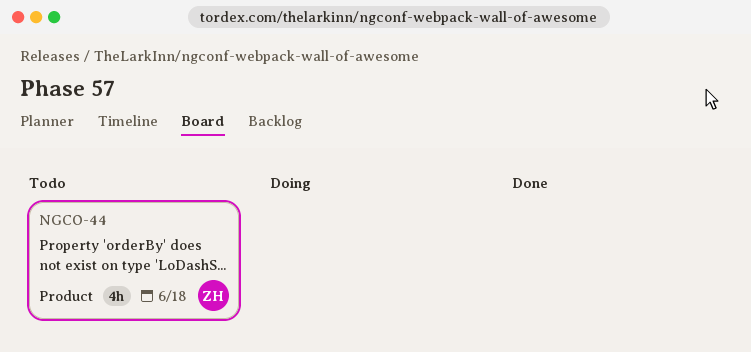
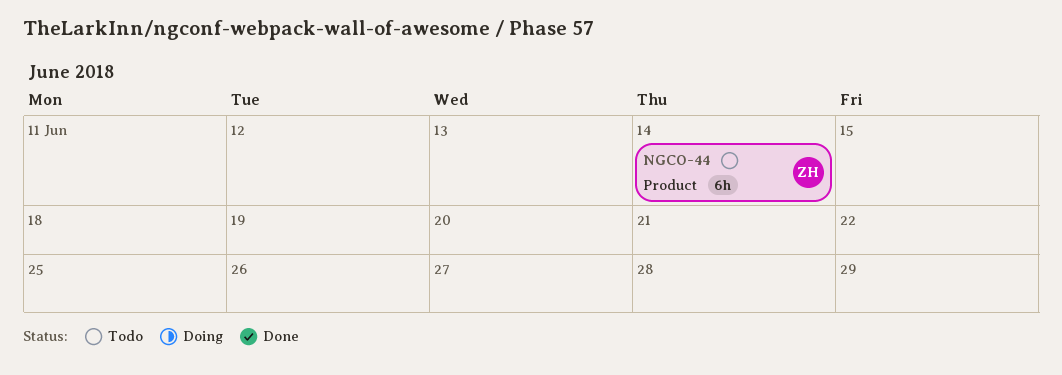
NGCO-44, estimate: 4h -> 6h
NGCO-44, due: Jun 18 -> Jun 14

